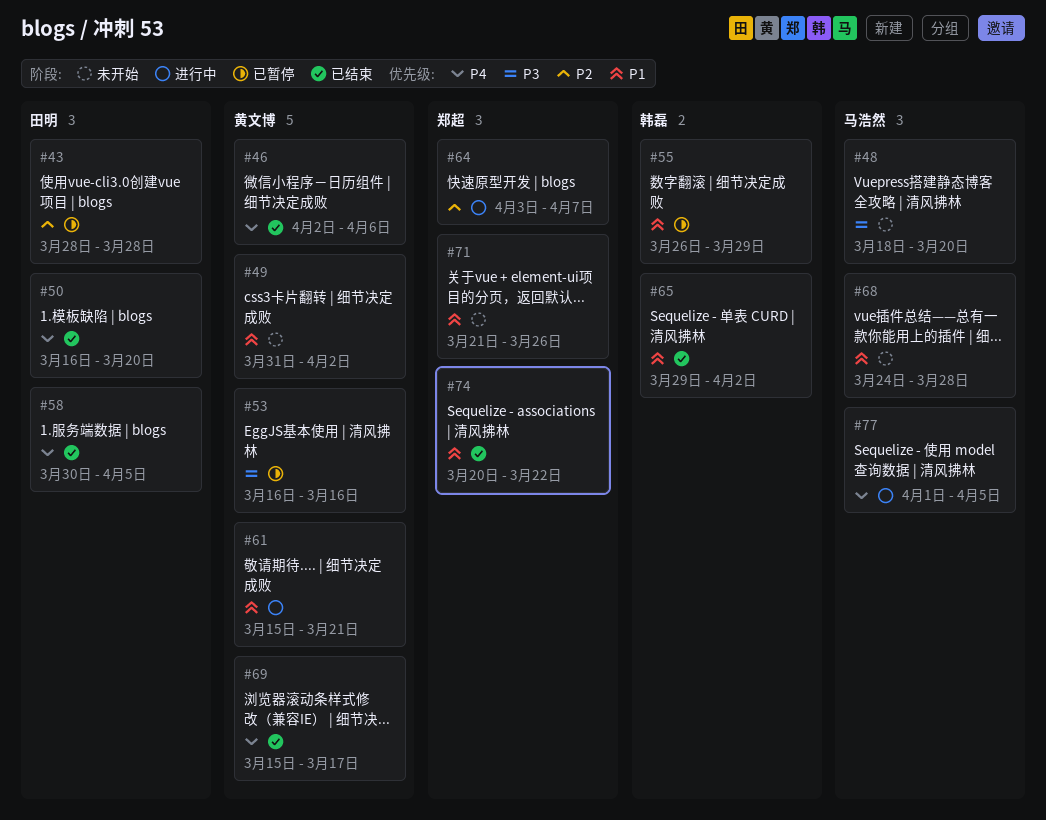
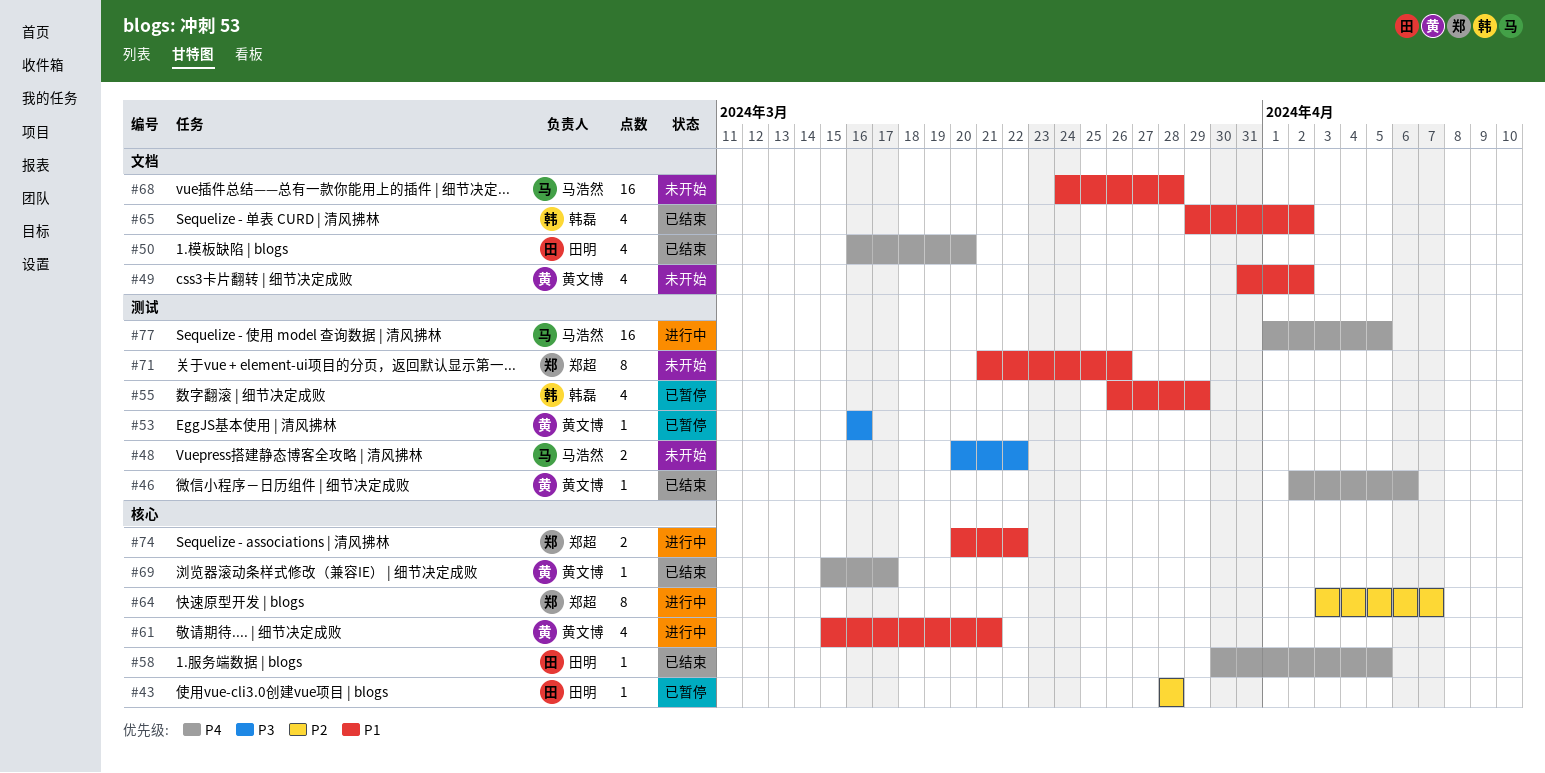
#48, start: Mar 18 -> Mar 20
#48, due: Mar 20 -> Mar 22
#74, status: 已结束 -> 进行中

